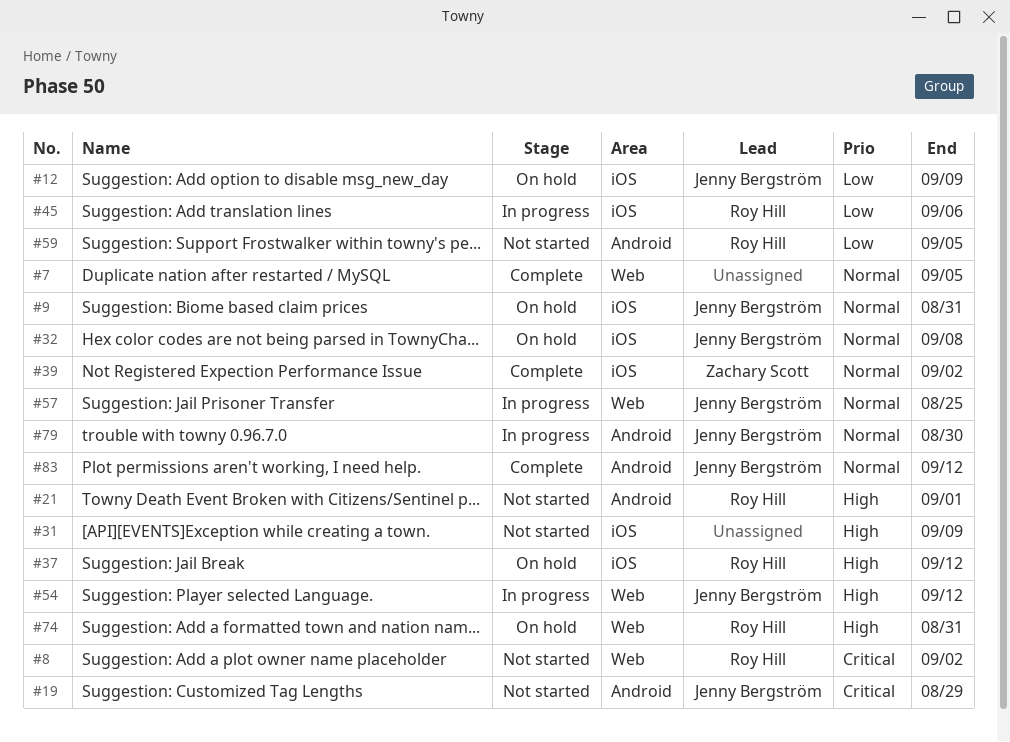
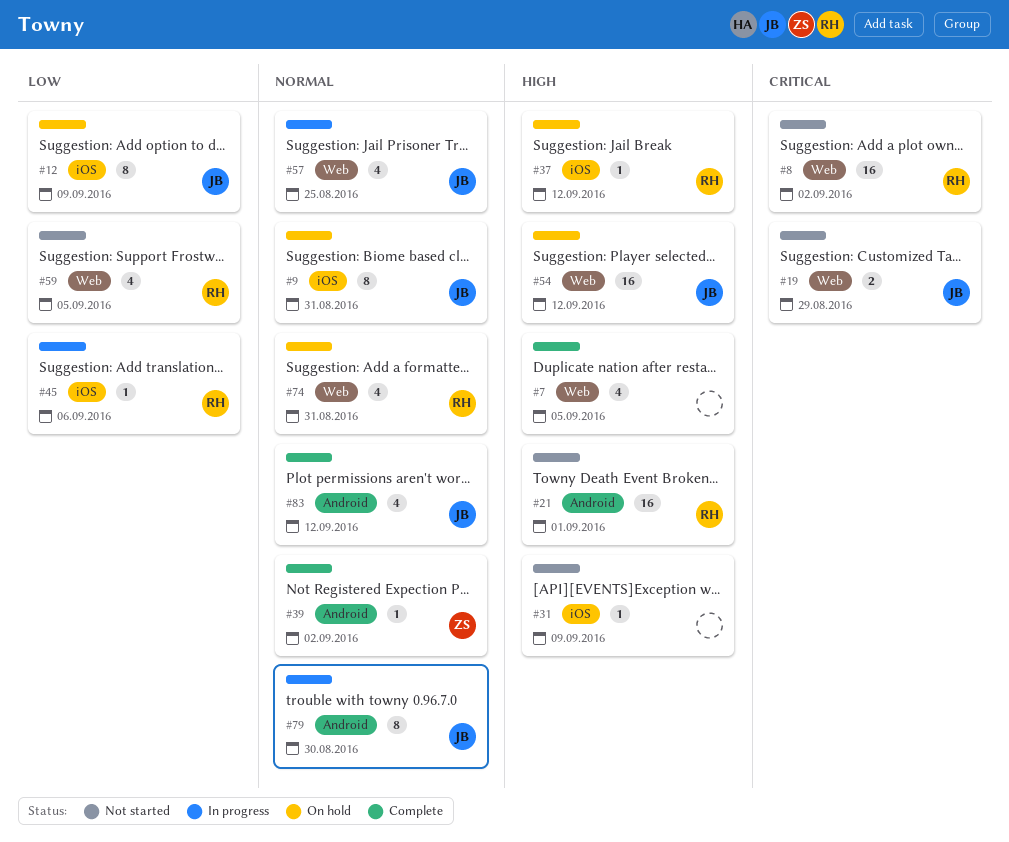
#7, priority: Normal -> High
#19, label: Android -> Web
#32: present -> none
#39, label: iOS -> Android
#54, status: In progress -> On hold
#59, label: Android -> Web
#74, priority: High -> Normal

